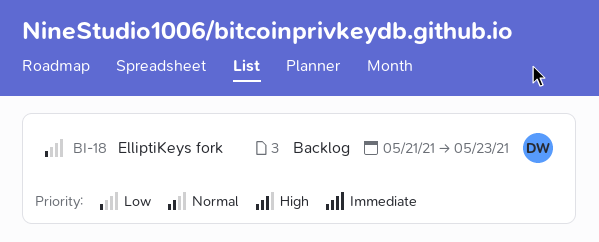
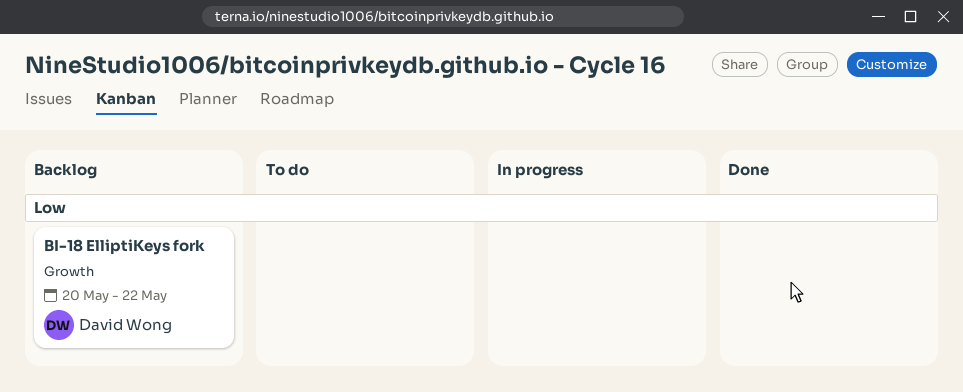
BI-18, start: May 21 -> May 20
BI-18, due: May 23 -> May 22

